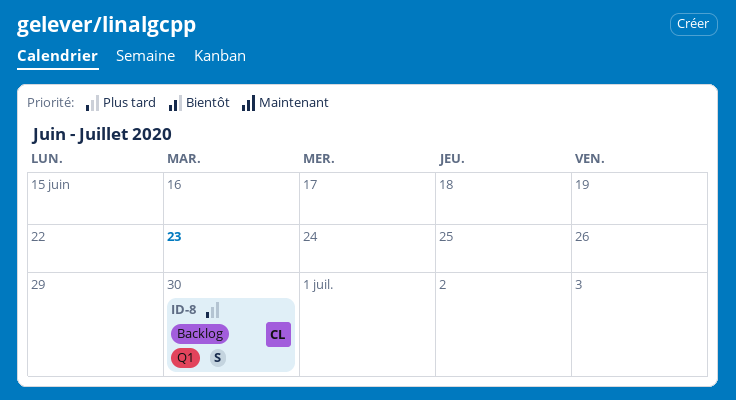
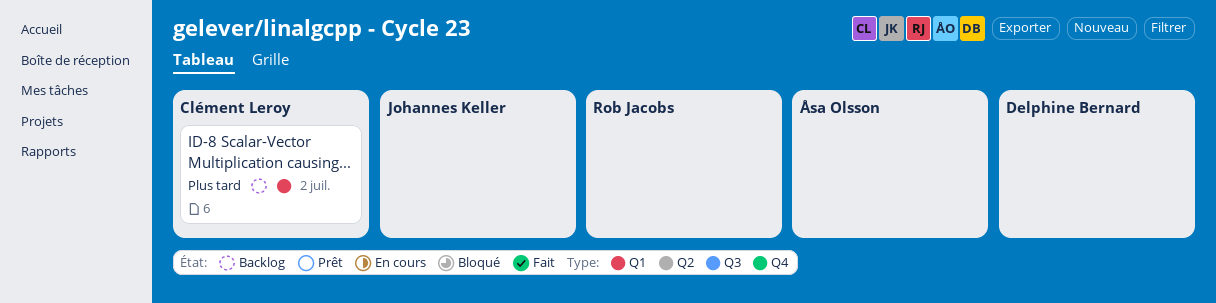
ID-8, due: Jun 30 -> Jul 2

